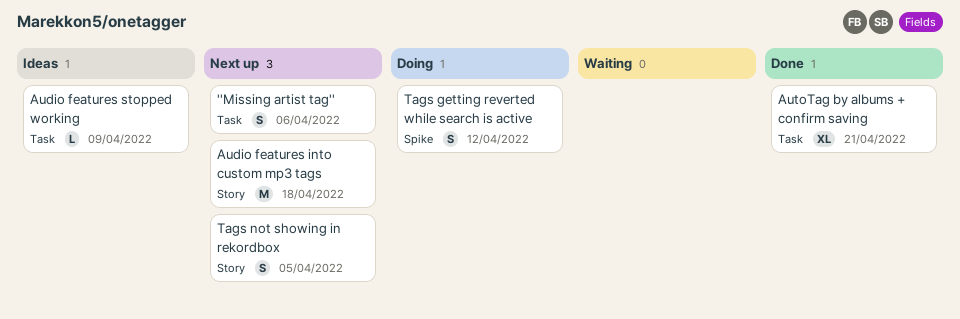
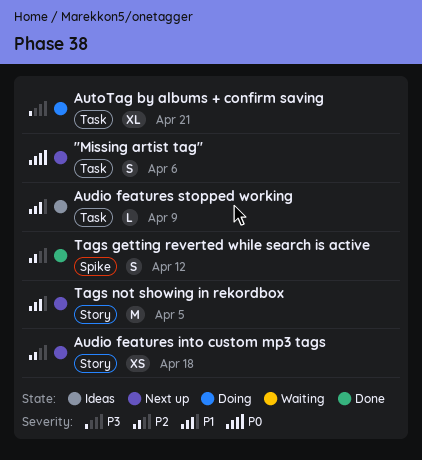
Audio features into custom mp3 tags, estimate: M -> XS
AutoTag by albums + confirm saving, status: Done -> Doing
Tags getting reverted while search is active, status: Doing -> Done
Tags not showing in rekordbox, estimate: S -> M

